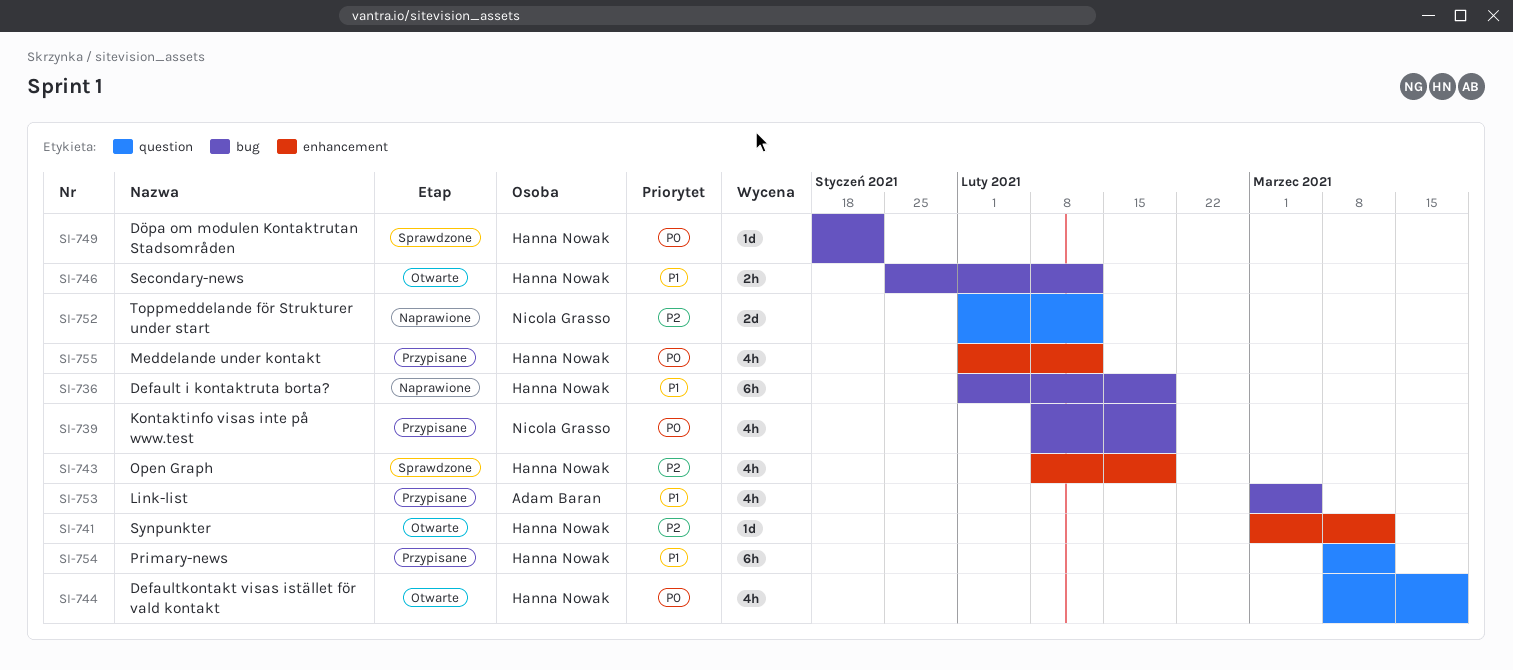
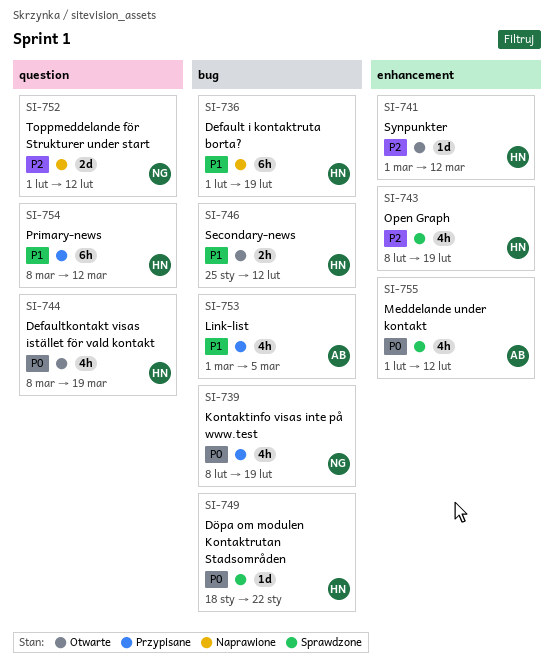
SI-755, status: Przypisane -> Sprawdzone
SI-755, owner: Hanna Nowak -> Adam Baran

